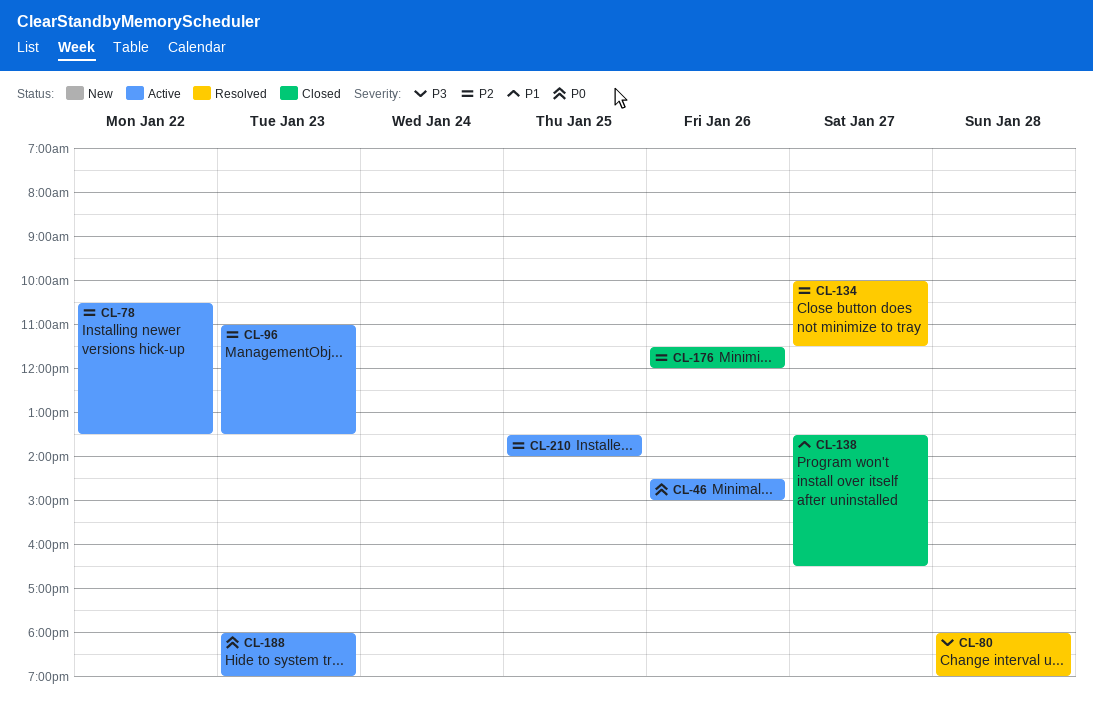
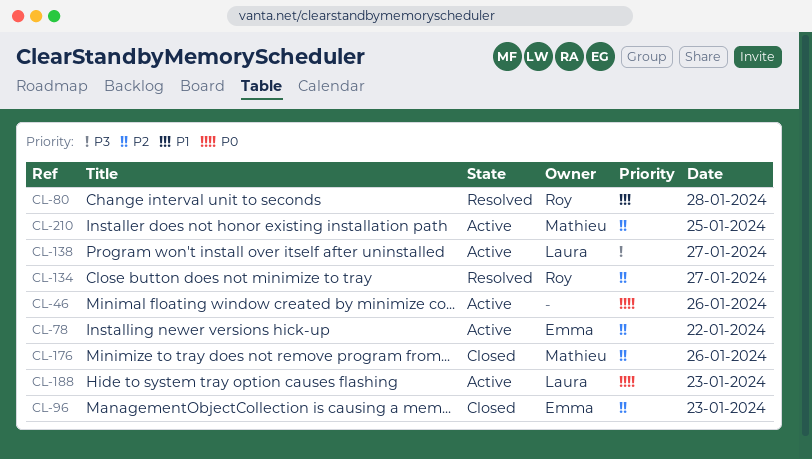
CL-80, priority: P3 -> P1
CL-96, status: Active -> Closed
CL-138, status: Closed -> Active
CL-138, priority: P1 -> P3

